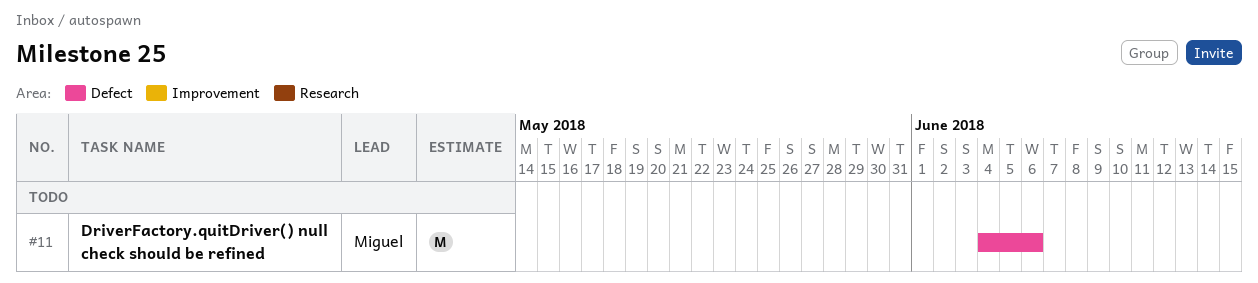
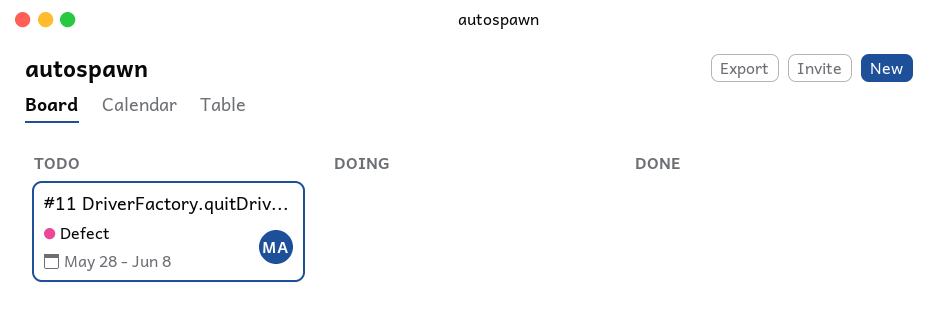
#11, start: Jun 4 -> May 28
#11, due: Jun 6 -> Jun 8

